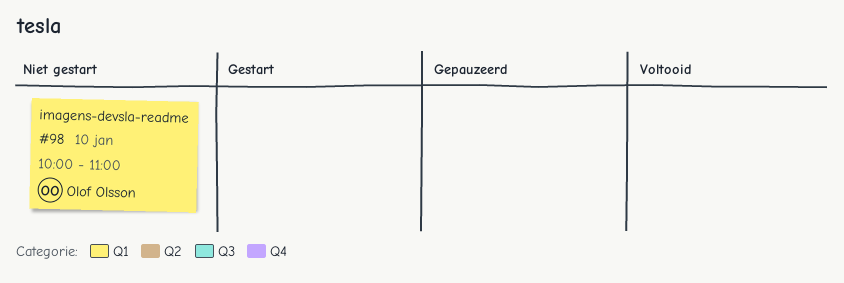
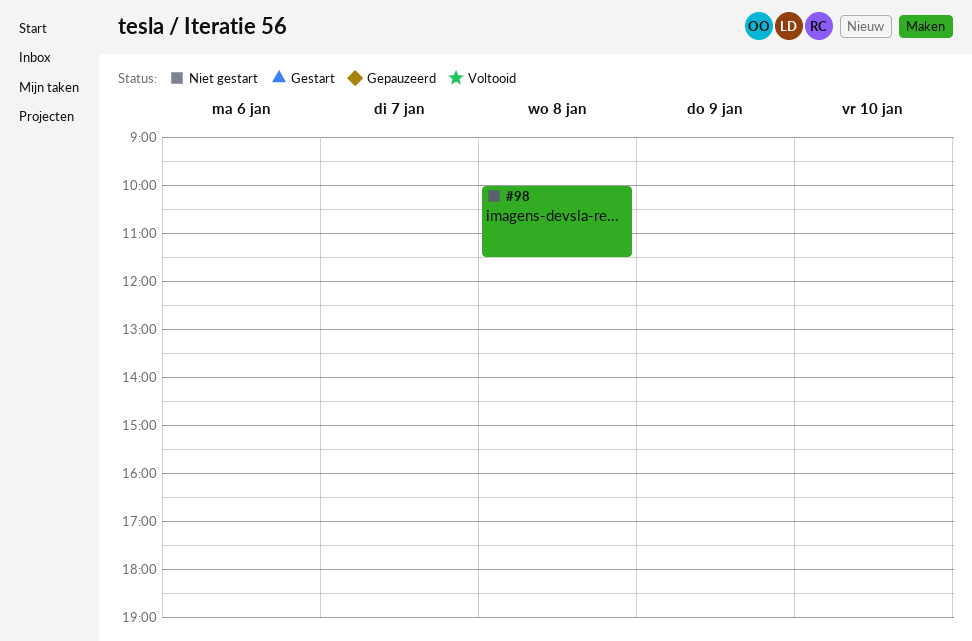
#98, day: Jan 10 -> Jan 8
#98, ends: 11:00 -> 11:30

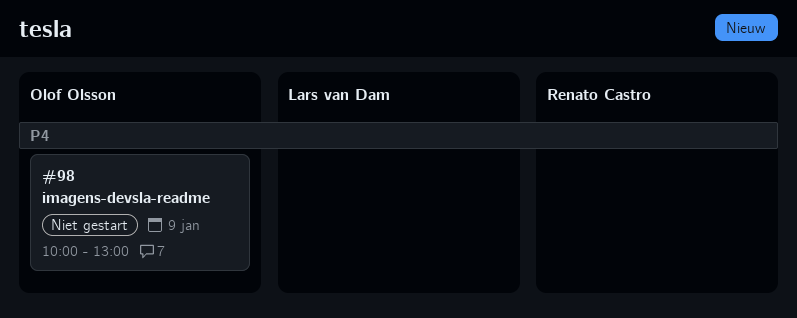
#98, day: Jan 8 -> Jan 9
#98, ends: 11:30 -> 13:00

